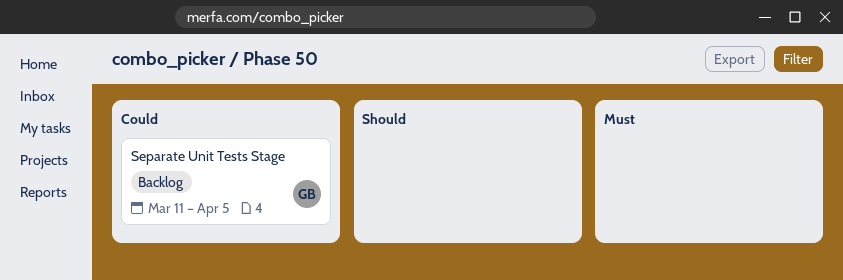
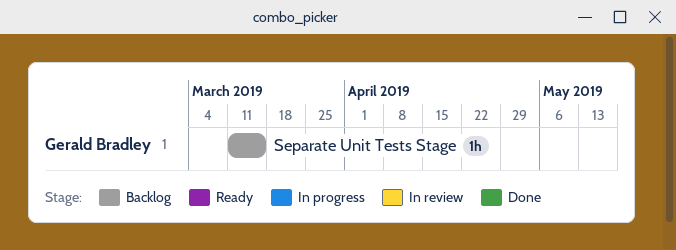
Separate Unit Tests Stage, due: Apr 5 -> Mar 15

